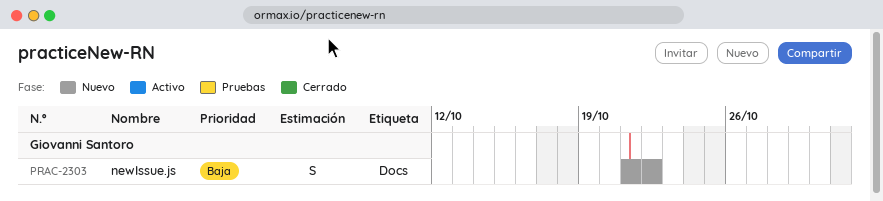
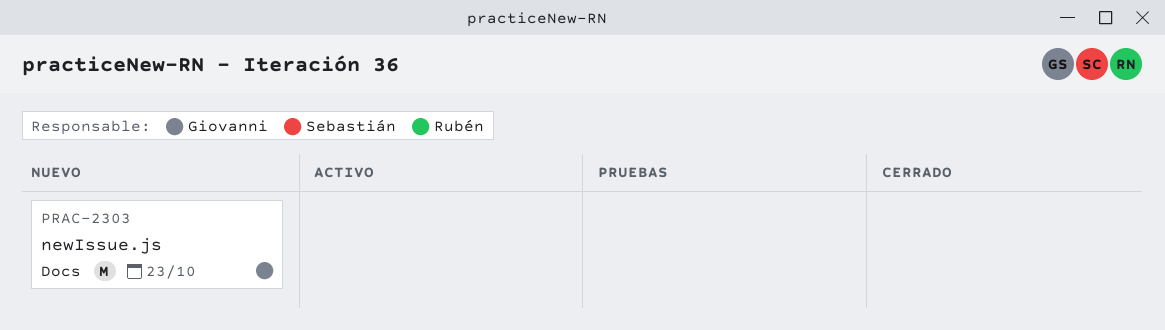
PRAC-2303, estimate: S -> M
PRAC-2303, due: Oct 22 -> Oct 23

